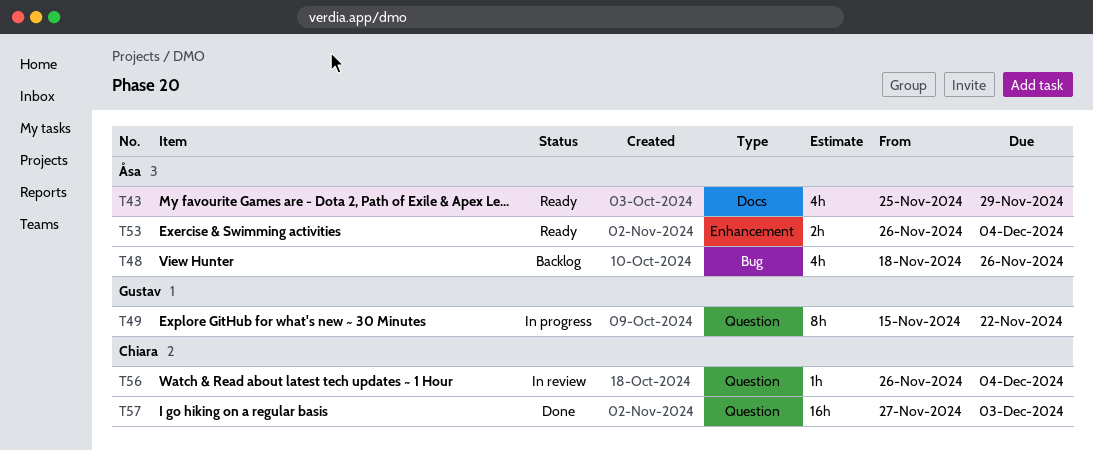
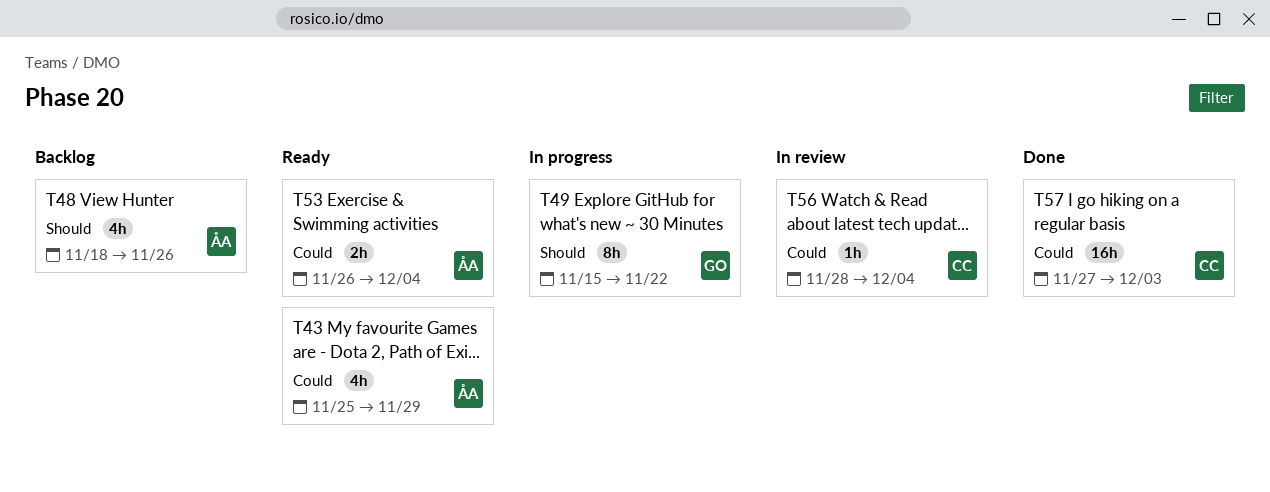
T56, start: Nov 26 -> Nov 28

